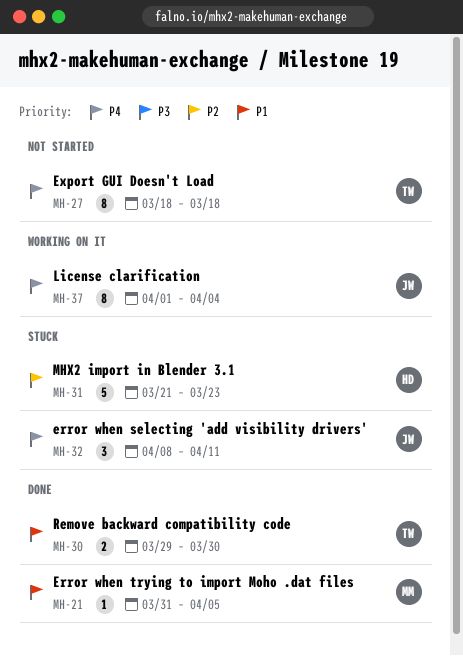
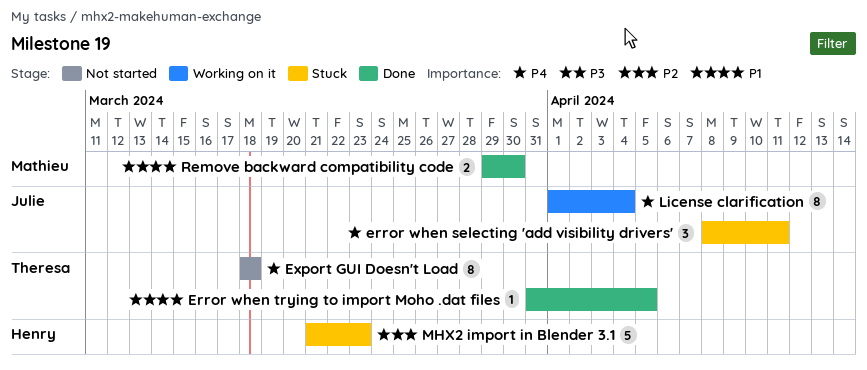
Error when trying to import Moho .dat files, owner: Mathieu -> Theresa
Remove backward compatibility code, owner: Theresa -> Mathieu

